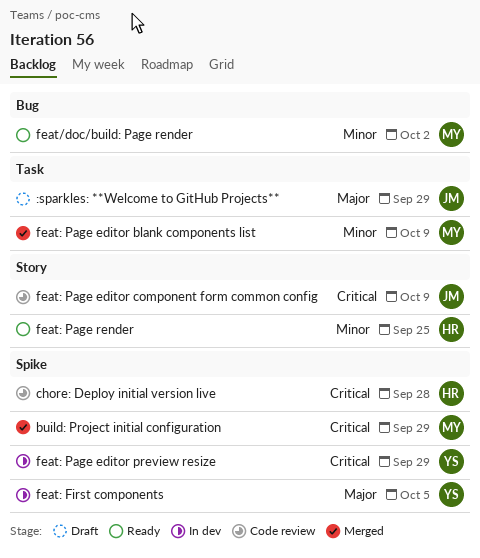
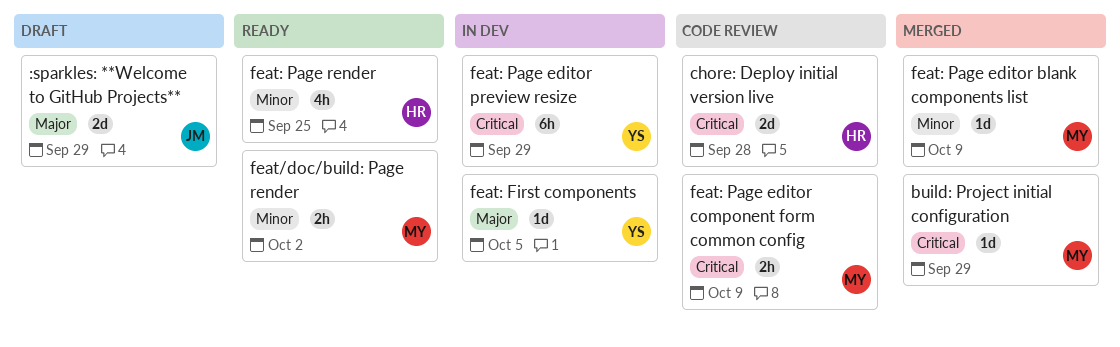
feat: Page editor component form common config, owner: JM -> MY

